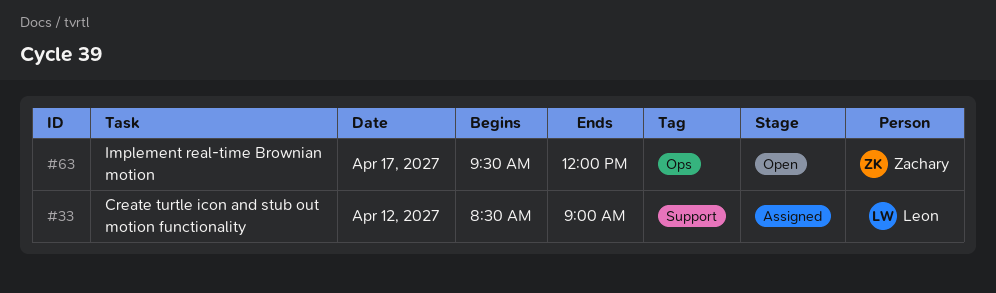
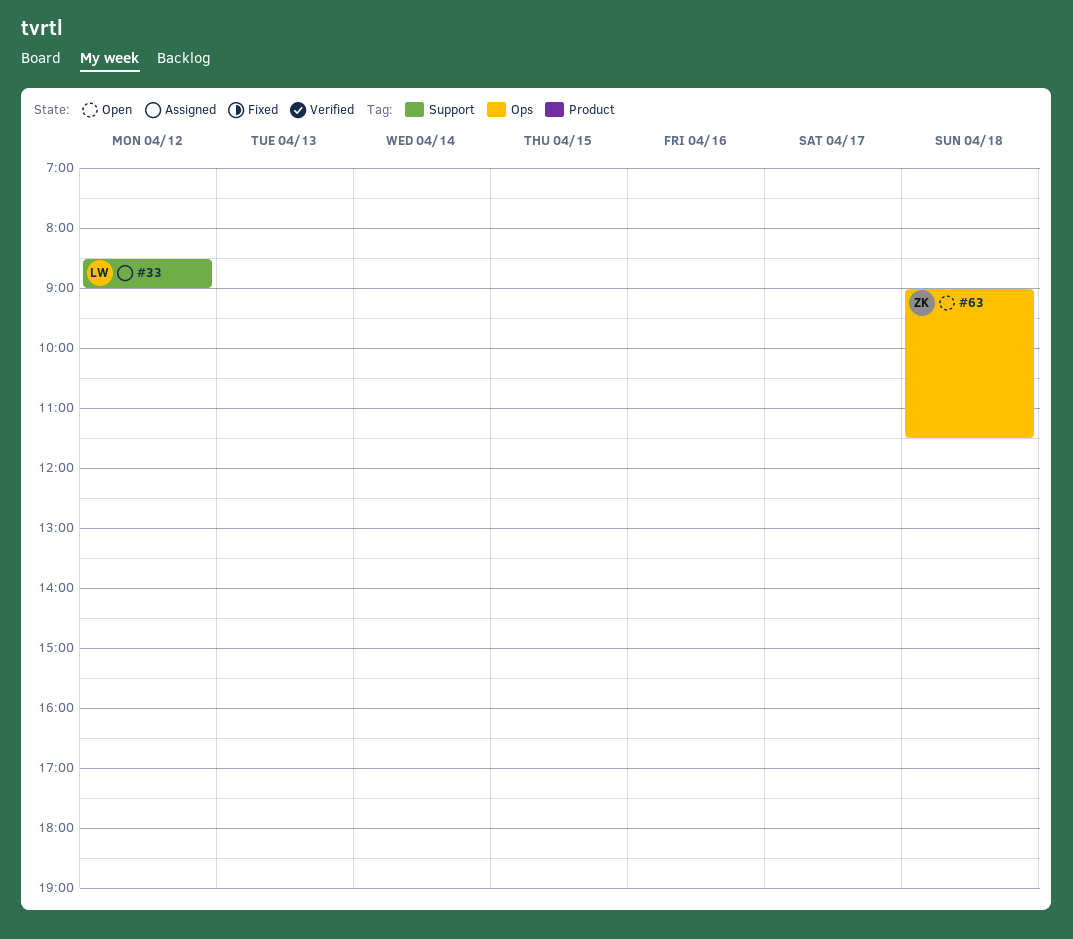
#63, day: Apr 17 -> Apr 18
#63, begins: 09:30 -> 09:00
#63, ends: 12:00 -> 11:30

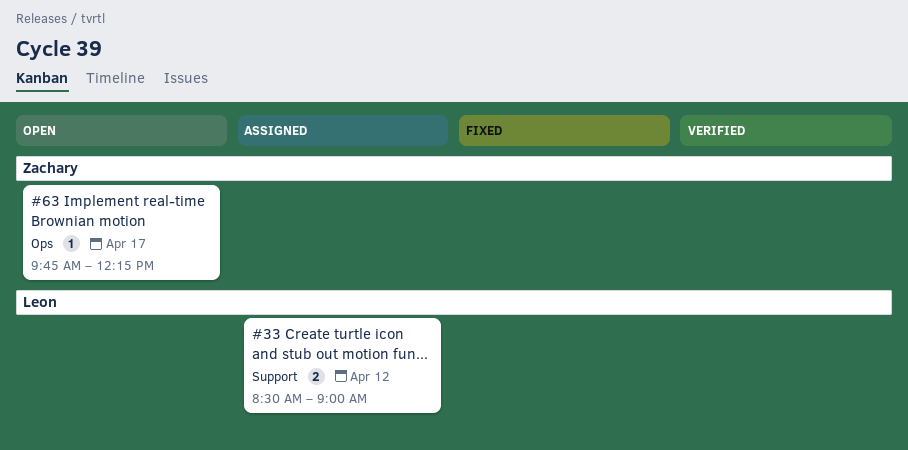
#63, day: Apr 18 -> Apr 17
#63, begins: 09:00 -> 09:45
#63, ends: 11:30 -> 12:15

